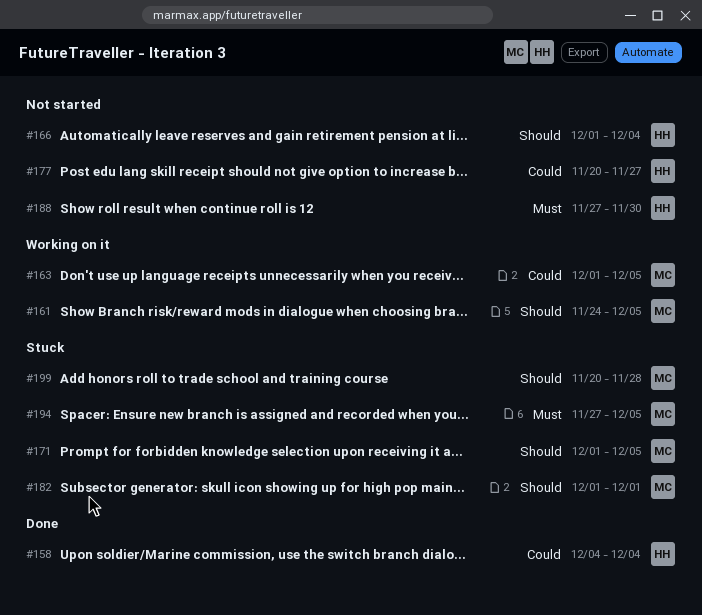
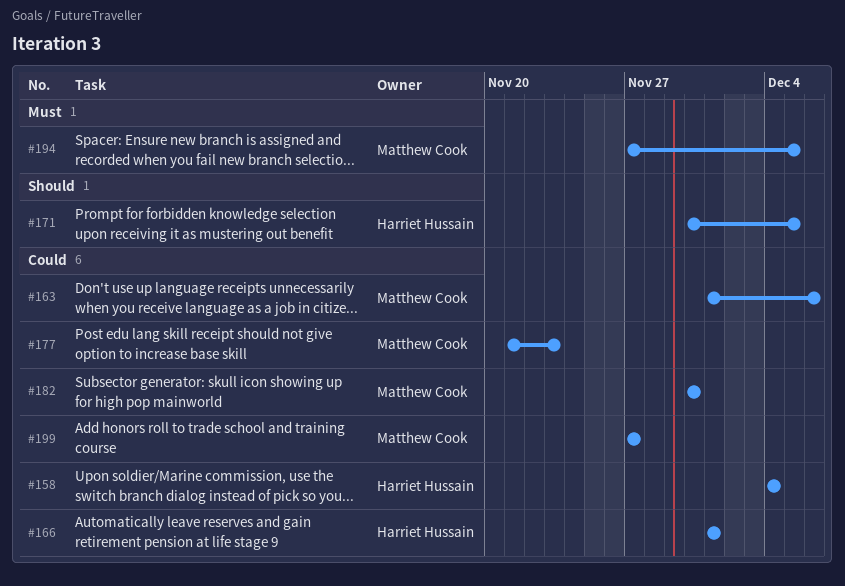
#161: present -> none
#163, due: Dec 5 -> Dec 6
#166, priority: Should -> Could
#166, due: Dec 4 -> Dec 1
#171, owner: Matthew Cook -> Harriet Hussain
#171, start: Dec 1 -> Nov 30
#177, owner: Harriet Hussain -> Matthew Cook
#177, start: Nov 20 -> Nov 21
#177, due: Nov 27 -> Nov 23
#182, priority: Should -> Could
#182, start: Dec 1 -> Nov 30
#182, due: Dec 1 -> Nov 30
#188: present -> none
#199, priority: Should -> Could
#199, start: Nov 20 -> Nov 27
#199, due: Nov 28 -> Nov 27

